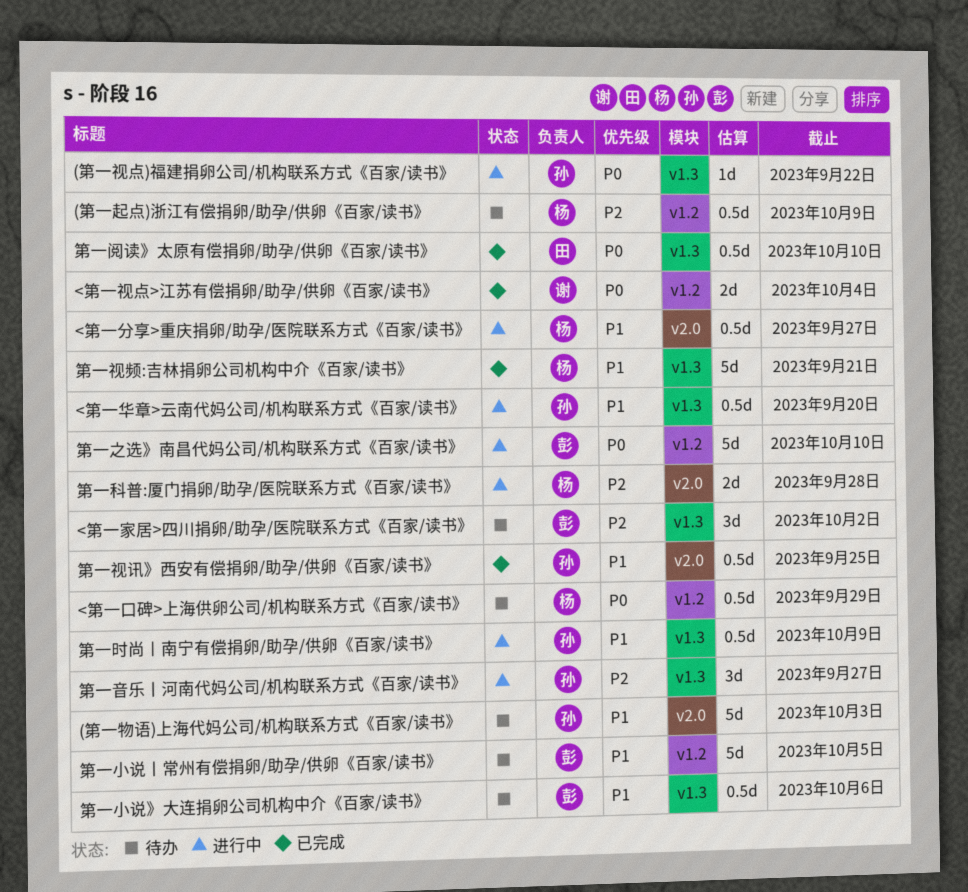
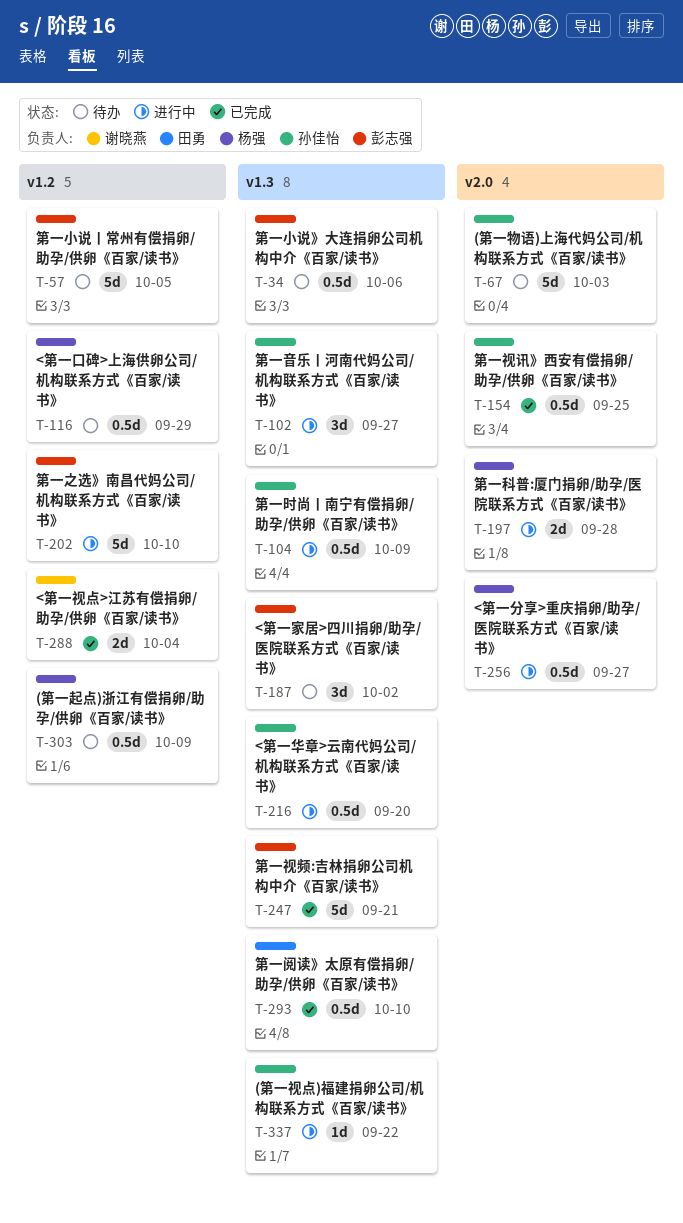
第一视频:吉林捐卵公司机构中介《百家/读书》, owner: 杨强 -> 彭志强

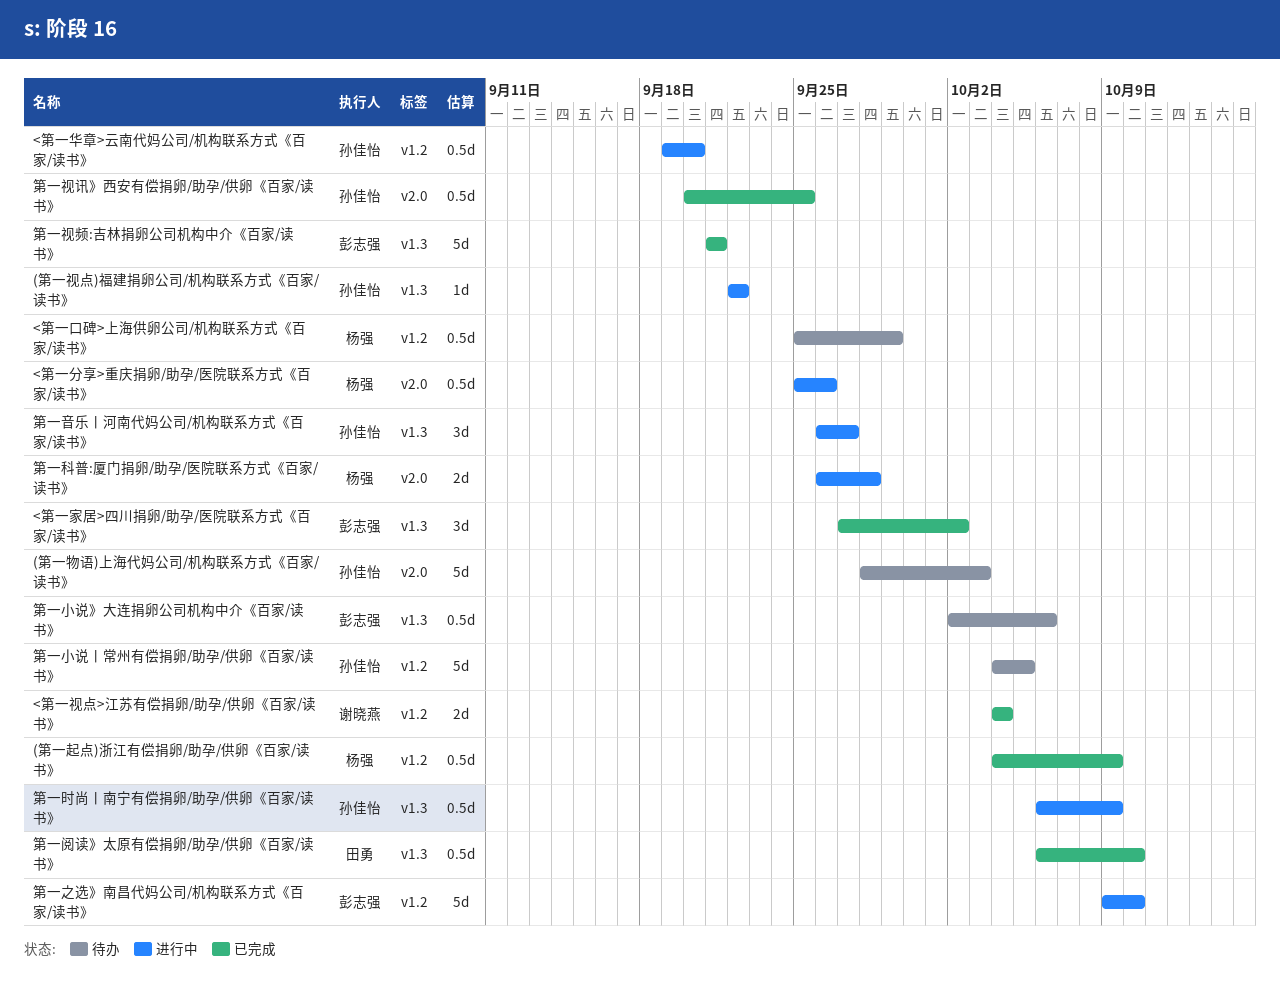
(第一起点)浙江有偿捐卵/助孕/供卵《百家/读书》, status: 待办 -> 已完成
<第一分享>重庆捐卵/助孕/医院联系方式《百家/读书》, due: Sep 27 -> Sep 26
<第一华章>云南代妈公司/机构联系方式《百家/读书》, label: v1.3 -> v1.2
<第一家居>四川捐卵/助孕/医院联系方式《百家/读书》, status: 待办 -> 已完成
第一小说丨常州有偿捐卵/助孕/供卵《百家/读书》, owner: 彭志强 -> 孙佳怡

